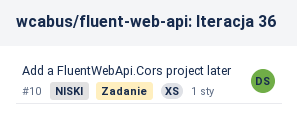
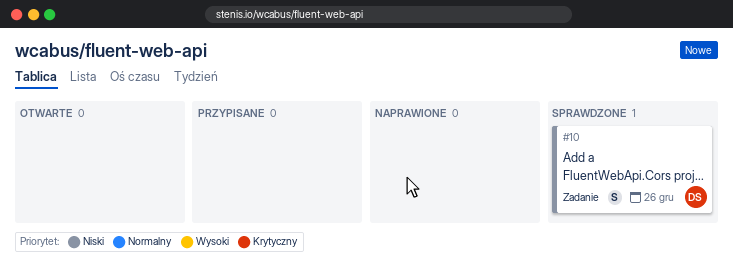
#10, estimate: XS -> S
#10, due: Jan 1 -> Dec 26

